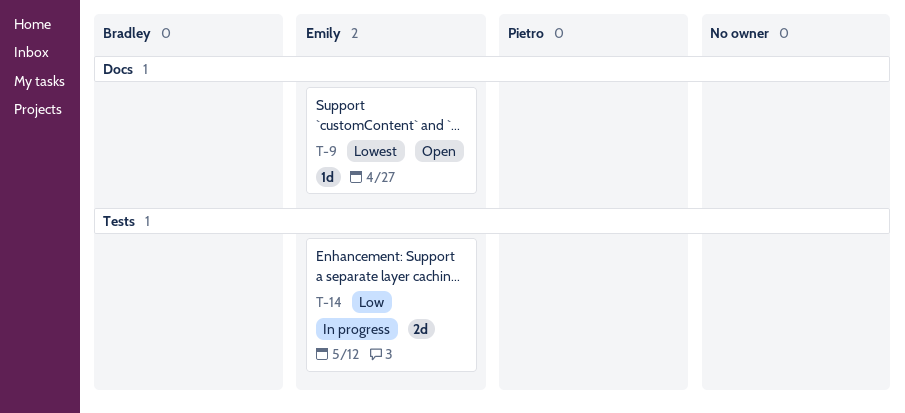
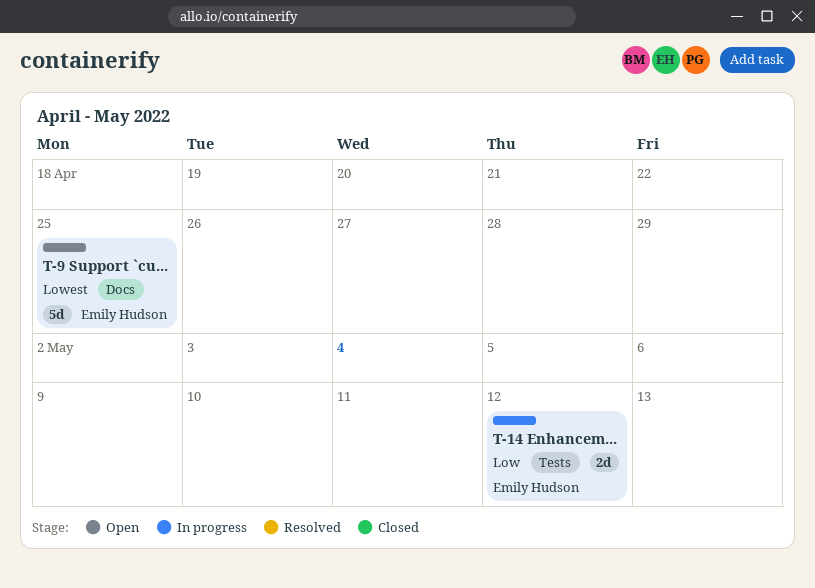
T-9, estimate: 1d -> 5d
T-9, due: Apr 27 -> Apr 25

